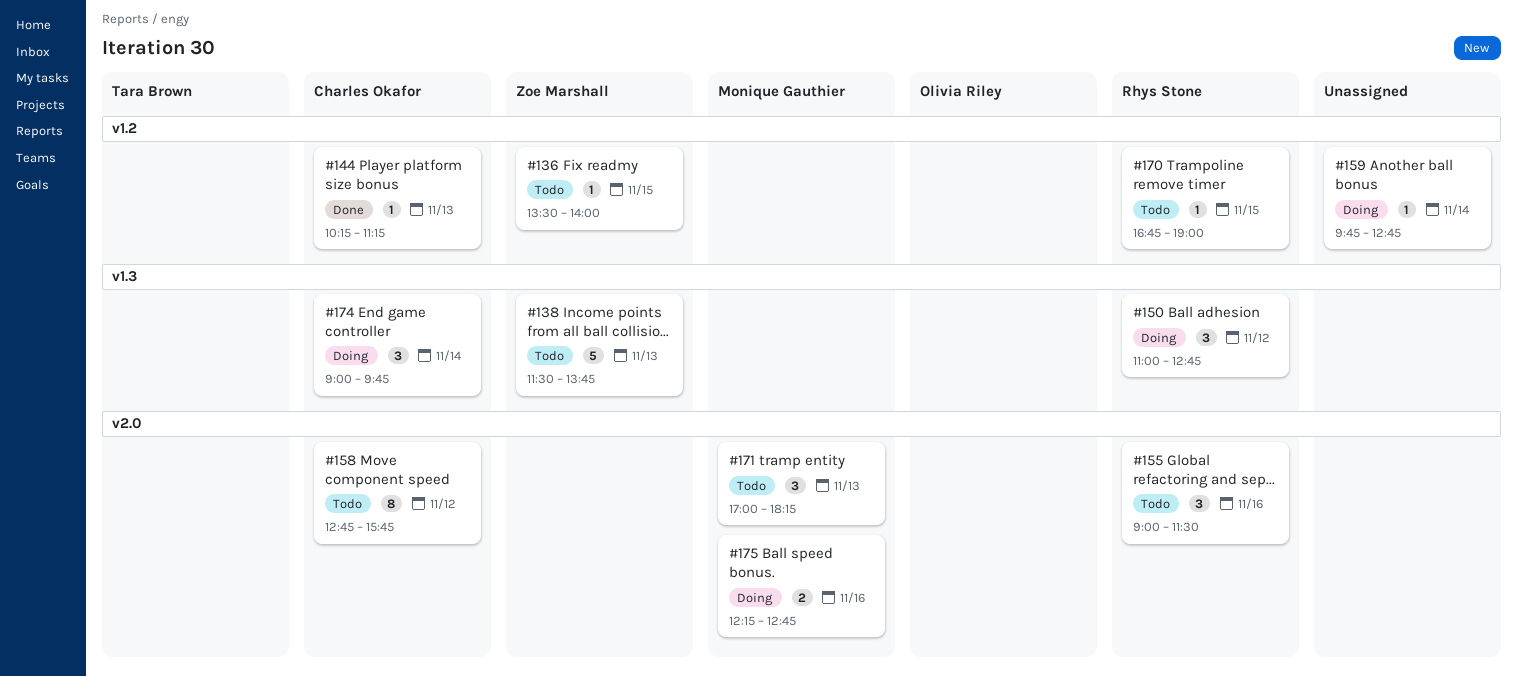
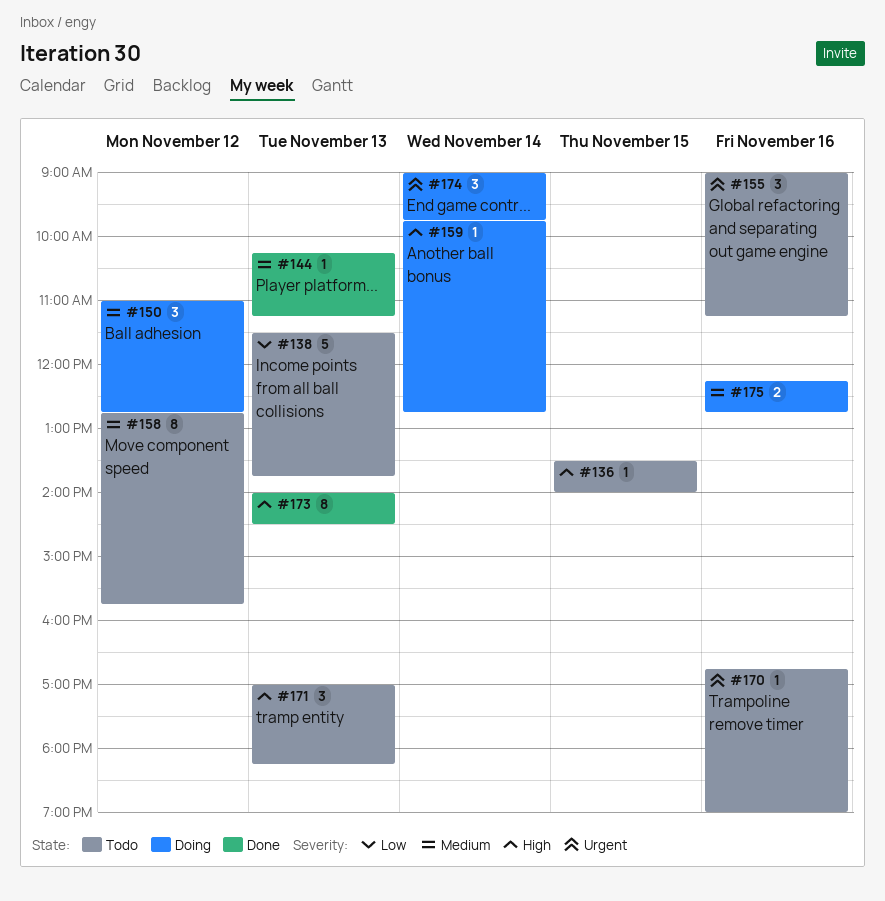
#155, ends: 11:30 -> 11:15
#170, day: Nov 15 -> Nov 16
#173: none -> present

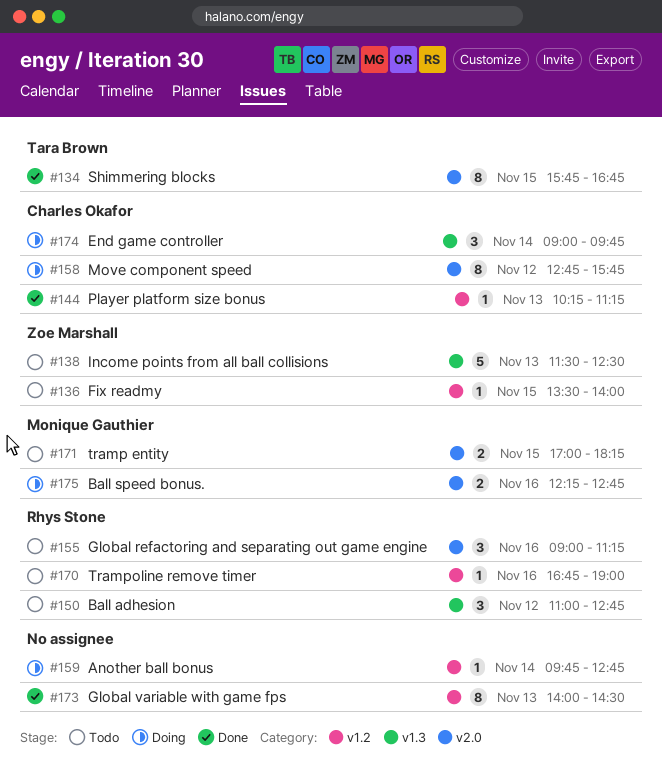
#134: none -> present
#138, ends: 13:45 -> 12:30
#150, status: Doing -> Todo
#158, status: Todo -> Doing
#171, estimate: 3 -> 2
#171, day: Nov 13 -> Nov 15

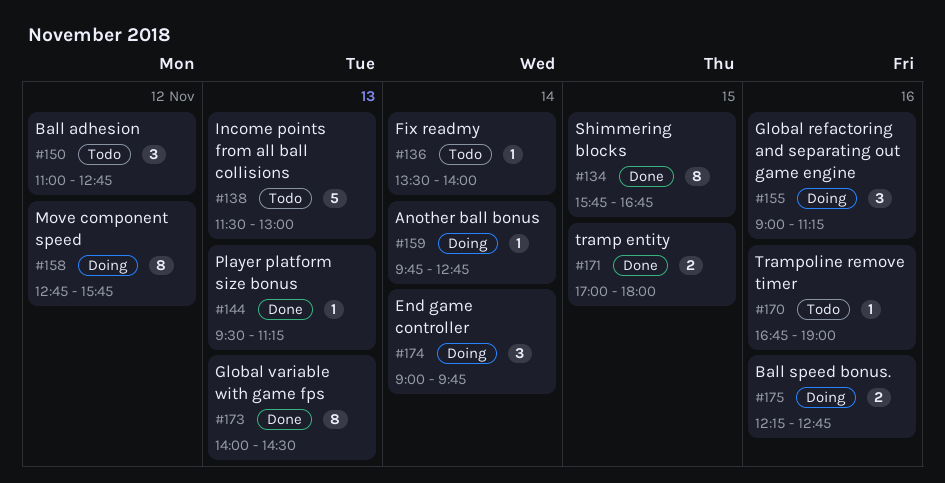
#136, day: Nov 15 -> Nov 14
#138, ends: 12:30 -> 13:00
#144, begins: 10:15 -> 09:30
#155, status: Todo -> Doing
#171, status: Todo -> Done
#171, ends: 18:15 -> 18:00

